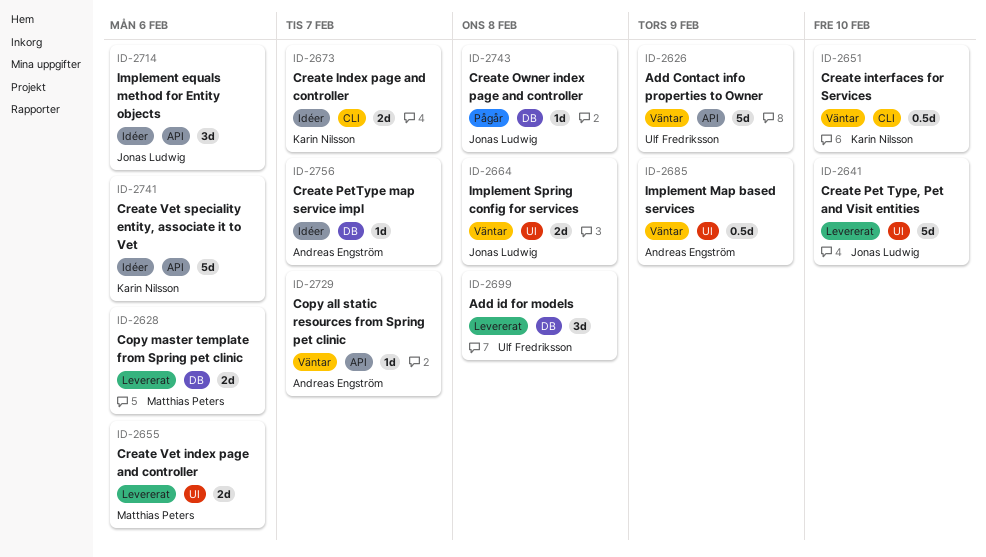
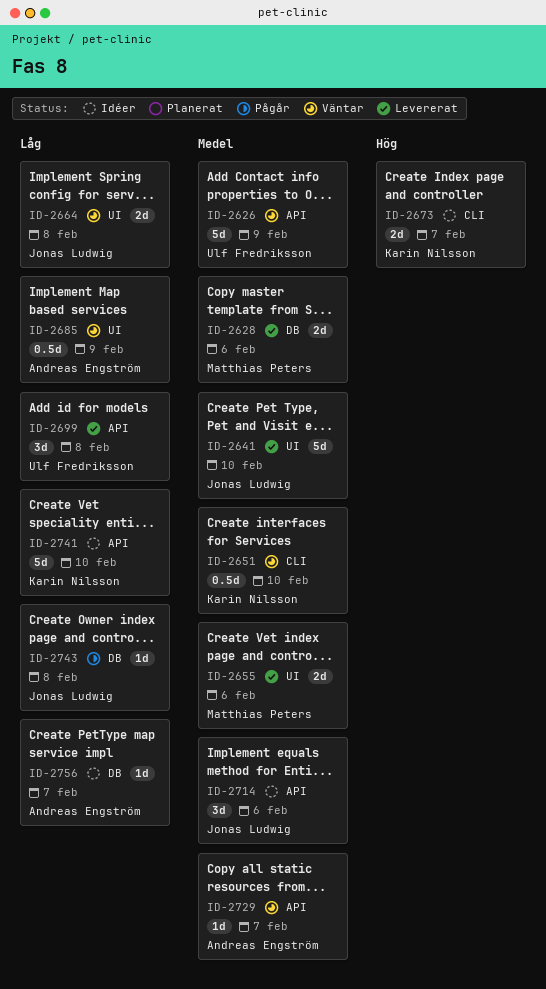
ID-2699, label: DB -> API
ID-2741, due: Feb 6 -> Feb 10

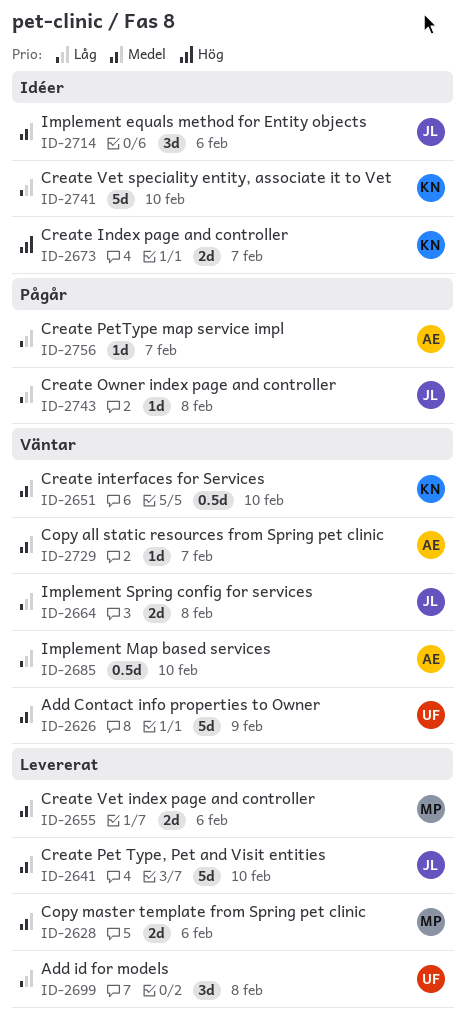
ID-2685, due: Feb 9 -> Feb 10
ID-2756, status: Idéer -> Pågår

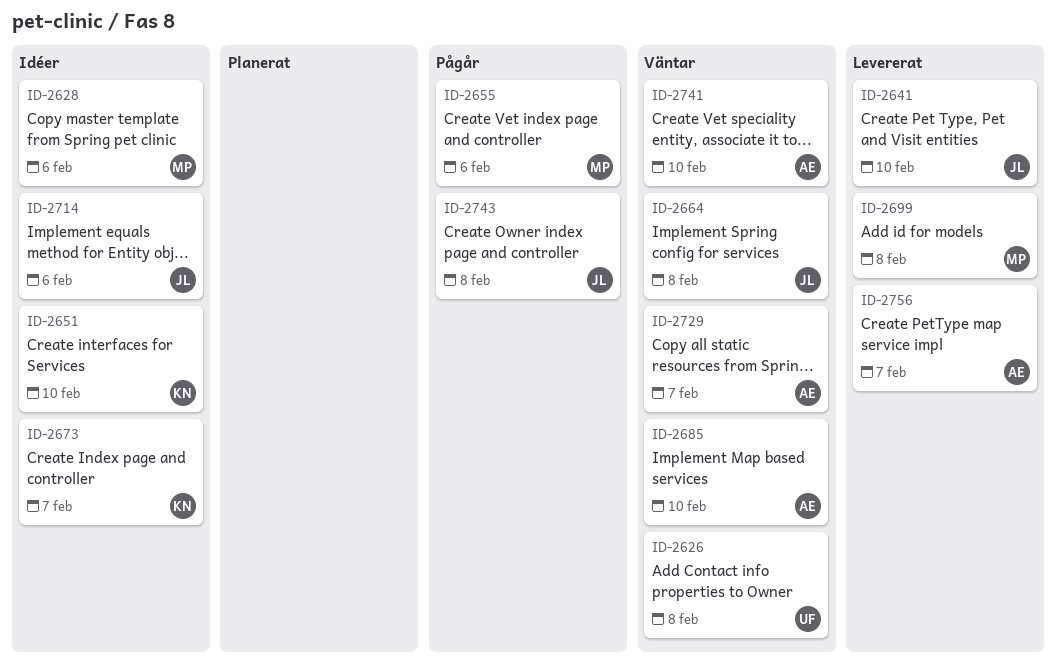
ID-2626, due: Feb 9 -> Feb 8
ID-2628, status: Levererat -> Idéer
ID-2651, status: Väntar -> Idéer
ID-2655, status: Levererat -> Pågår
ID-2699, owner: UF -> MP
ID-2741, status: Idéer -> Väntar
ID-2741, owner: KN -> AE
ID-2756, status: Pågår -> Levererat

